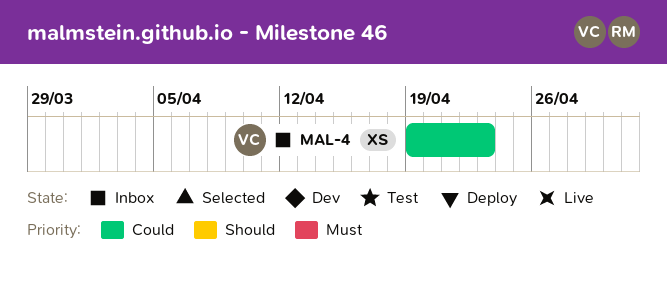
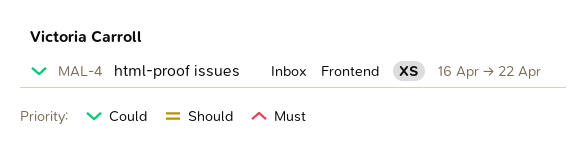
MAL-4, start: Apr 19 -> Apr 16
MAL-4, due: Apr 23 -> Apr 22

